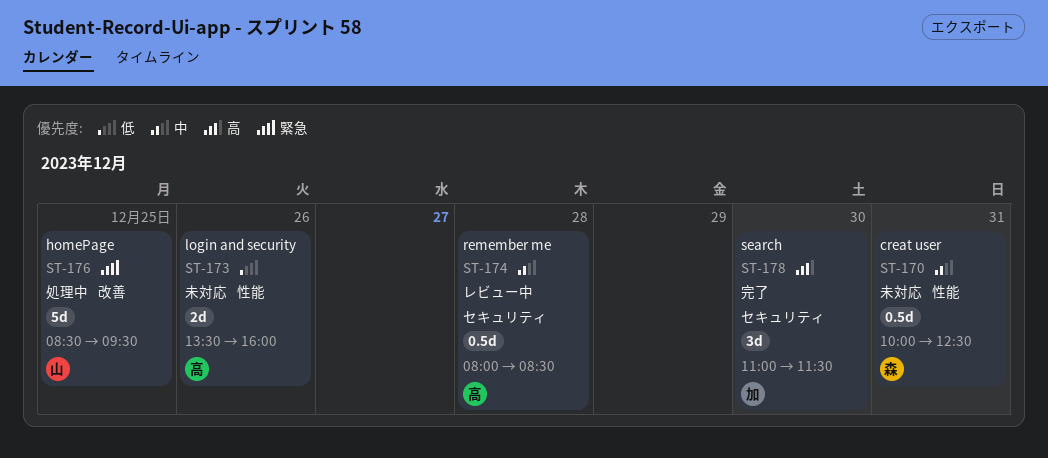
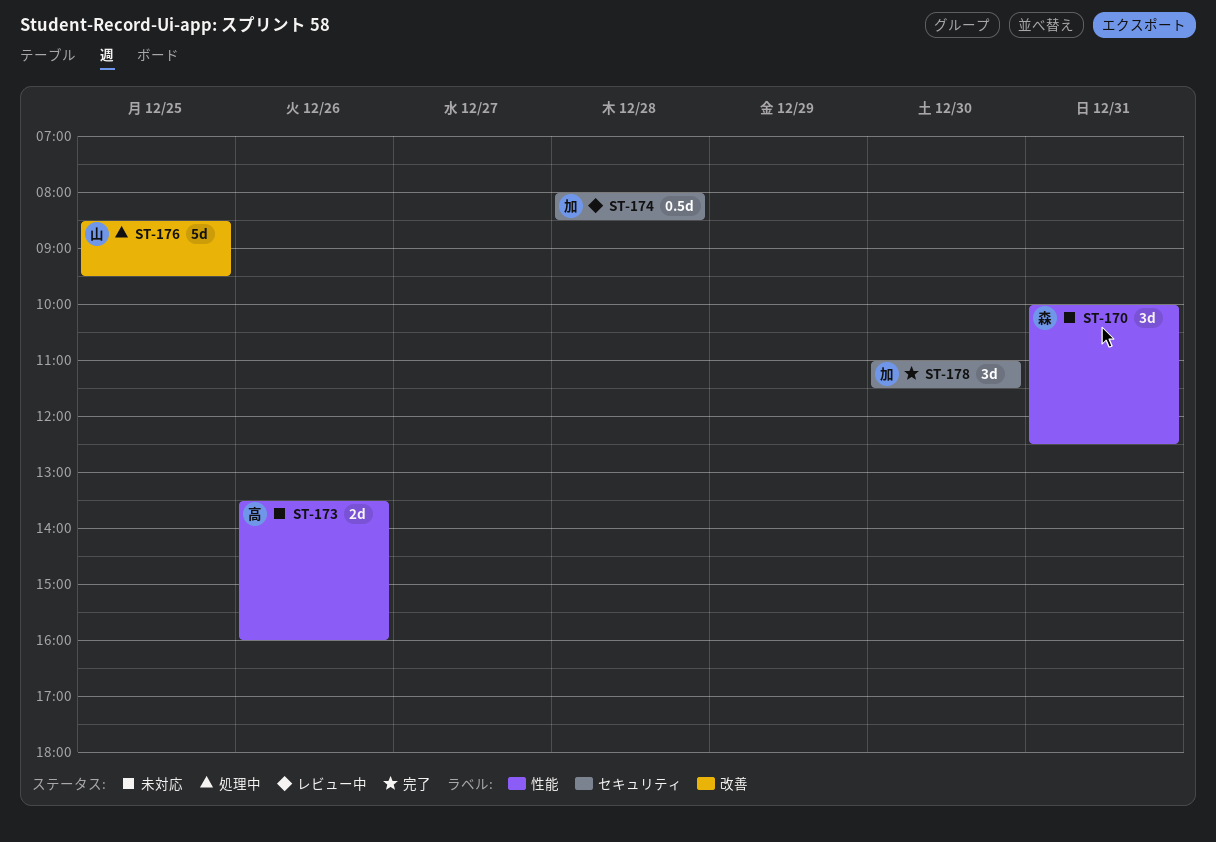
ST-170, estimate: 0.5d -> 3d
ST-174, owner: 高 -> 加

